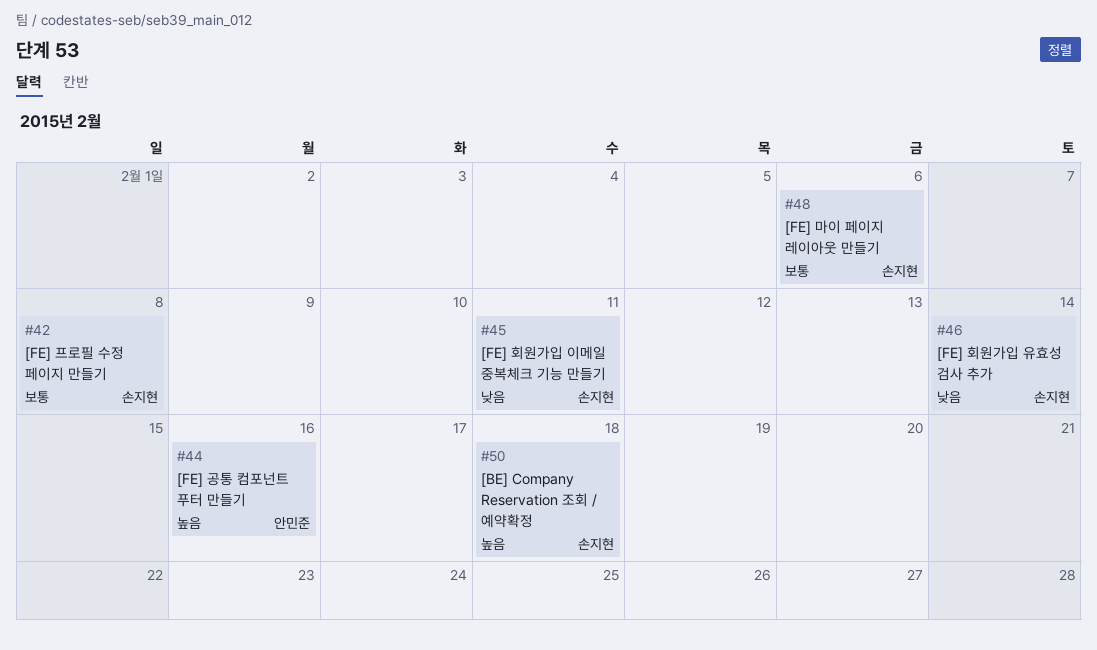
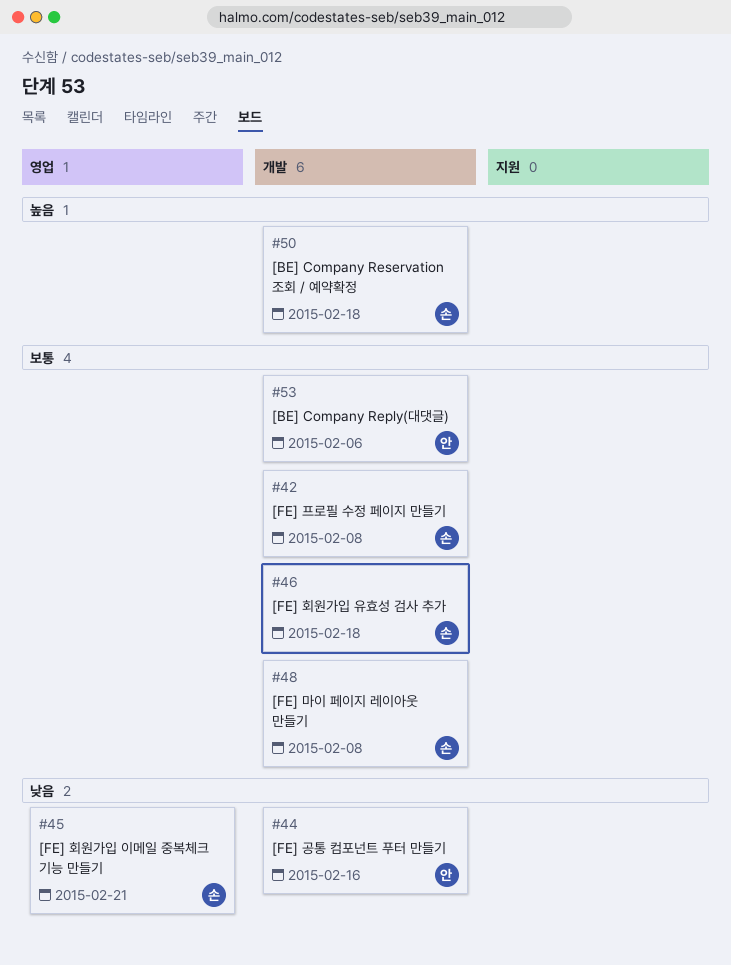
#44, priority: 높음 -> 낮음
#45, due: Feb 11 -> Feb 21
#46, priority: 낮음 -> 보통
#46, due: Feb 14 -> Feb 18
#48, due: Feb 6 -> Feb 8
#53: none -> present

